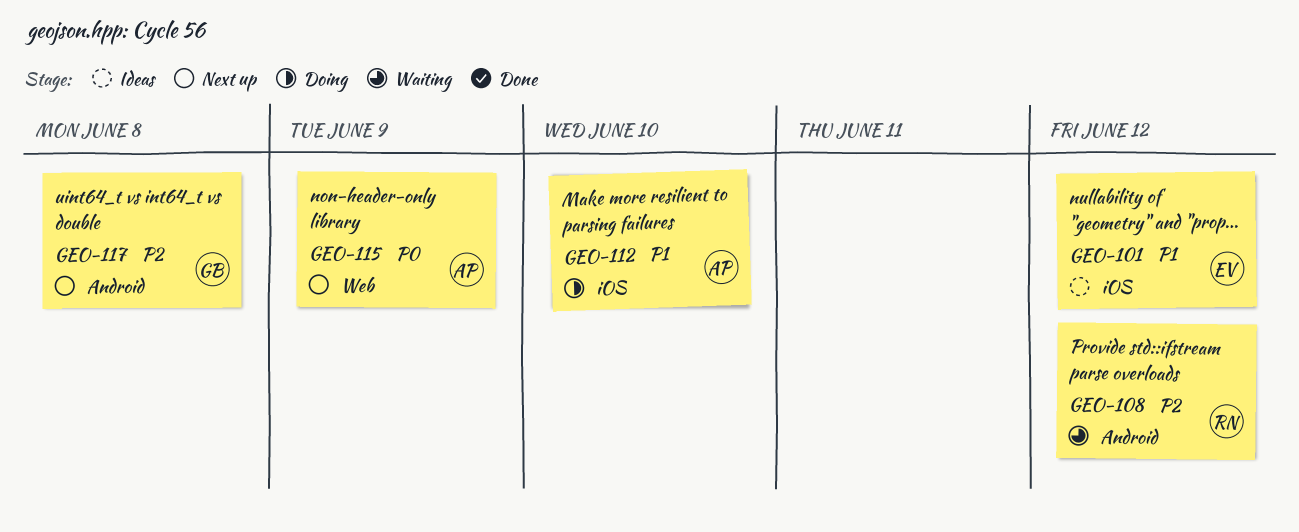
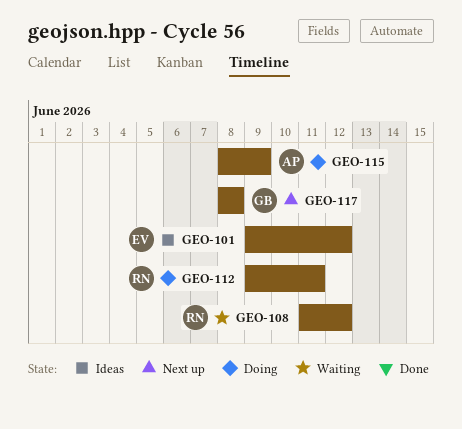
GEO-112, owner: AP -> RN
GEO-112, due: Jun 10 -> Jun 11
GEO-115, status: Next up -> Doing

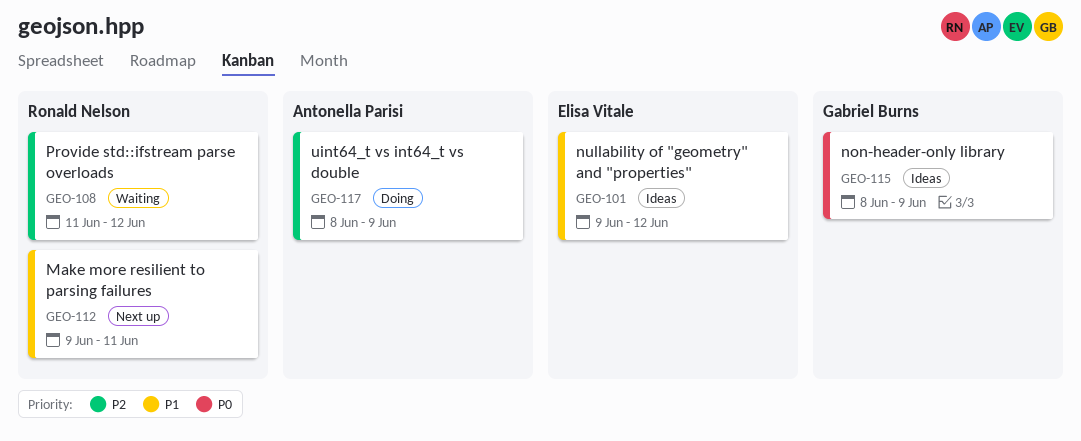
GEO-112, status: Doing -> Next up
GEO-115, status: Doing -> Ideas
GEO-115, owner: Antonella Parisi -> Gabriel Burns
GEO-117, status: Next up -> Doing
GEO-117, owner: Gabriel Burns -> Antonella Parisi
GEO-117, due: Jun 8 -> Jun 9

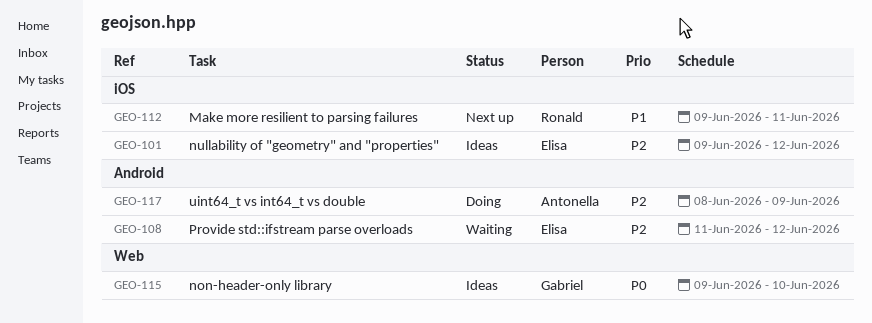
GEO-101, priority: P1 -> P2
GEO-108, owner: Ronald Nelson -> Elisa Vitale
GEO-115, start: Jun 8 -> Jun 9
GEO-115, due: Jun 9 -> Jun 10

